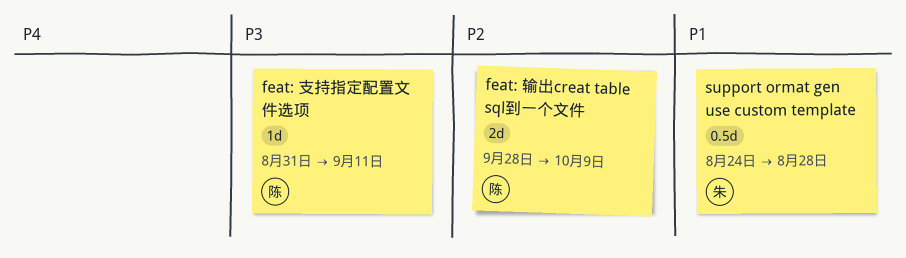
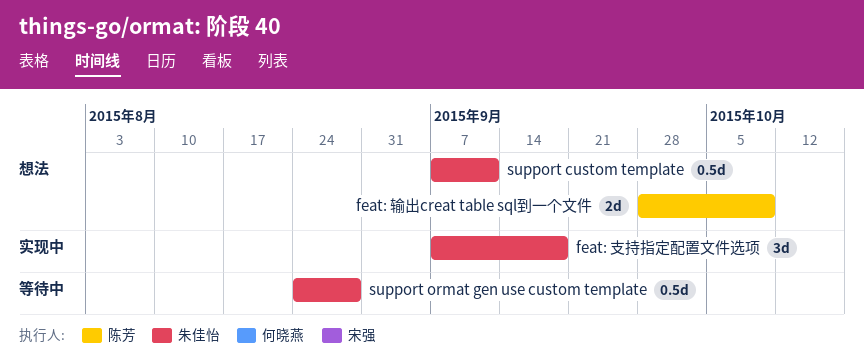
feat: 支持指定配置文件选项, owner: 陈芳 -> 朱佳怡
feat: 支持指定配置文件选项, estimate: 1d -> 3d
feat: 支持指定配置文件选项, start: Aug 31 -> Sep 7
feat: 支持指定配置文件选项, due: Sep 11 -> Sep 18
support custom template: none -> present

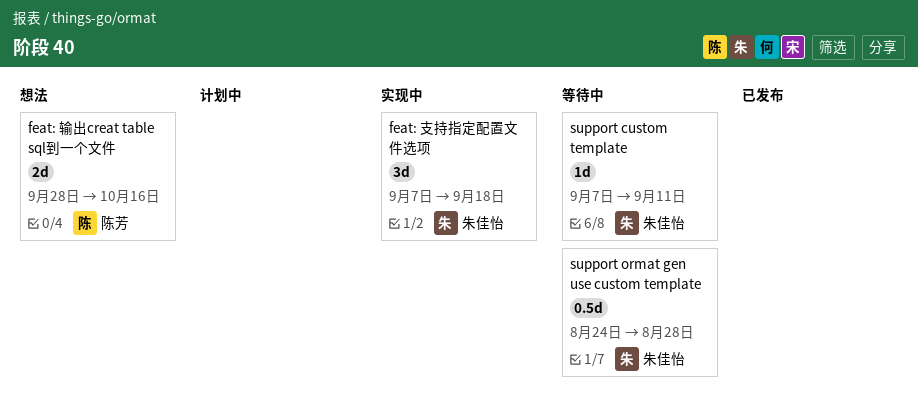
feat: 输出creat table sql到一个文件, due: Oct 9 -> Oct 16
support custom template, status: 想法 -> 等待中
support custom template, estimate: 0.5d -> 1d

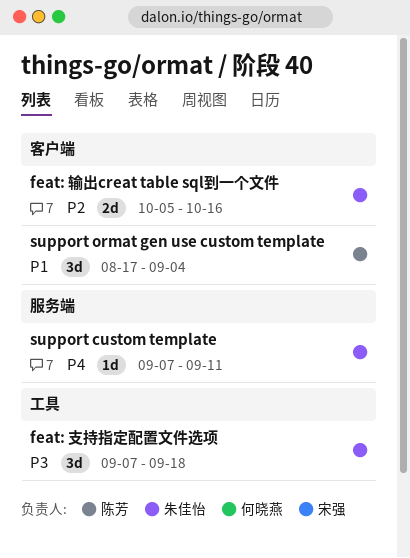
feat: 输出creat table sql到一个文件, owner: 陈芳 -> 朱佳怡
feat: 输出creat table sql到一个文件, start: Sep 28 -> Oct 5
support ormat gen use custom template, owner: 朱佳怡 -> 陈芳
support ormat gen use custom template, estimate: 0.5d -> 3d
support ormat gen use custom template, start: Aug 24 -> Aug 17
support ormat gen use custom template, due: Aug 28 -> Sep 4

